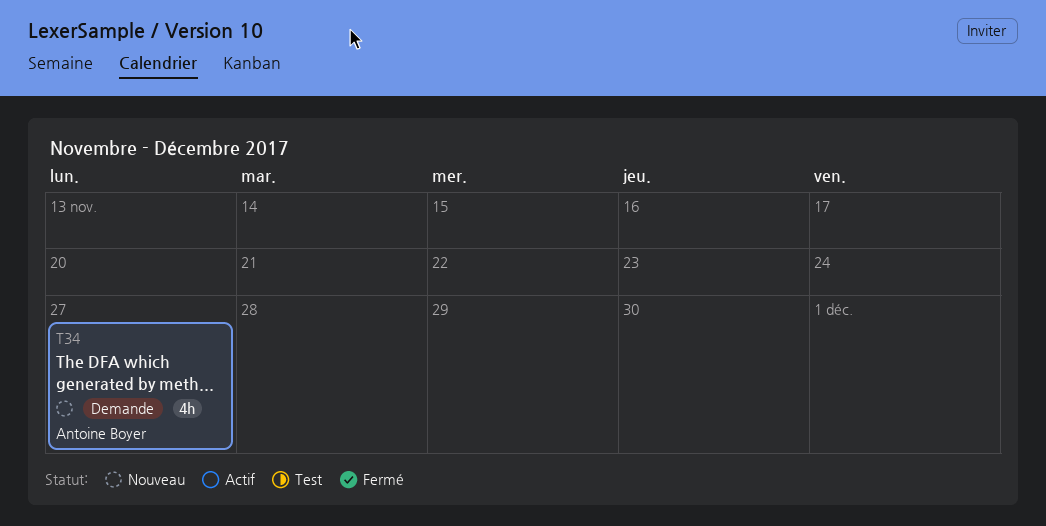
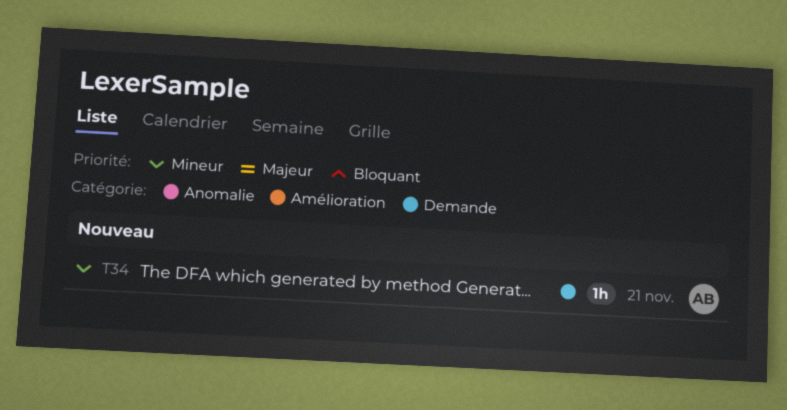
T34, estimate: 4h -> 1h
T34, due: Nov 27 -> Nov 21

